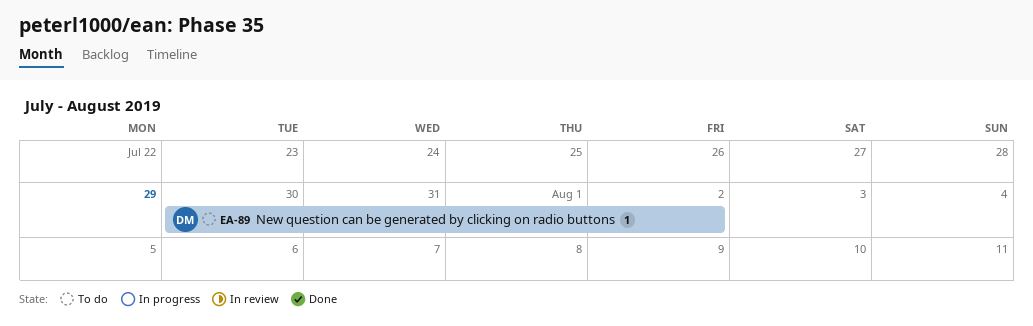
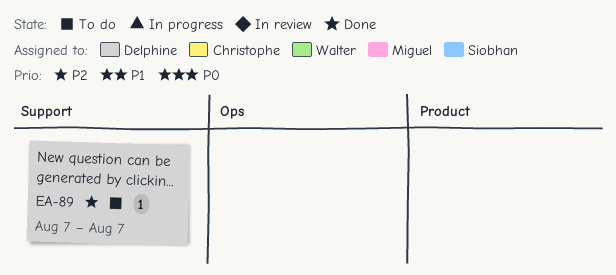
EA-89, start: Jul 30 -> Aug 7
EA-89, due: Aug 2 -> Aug 7

